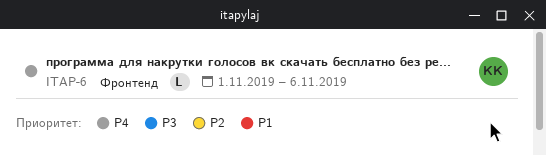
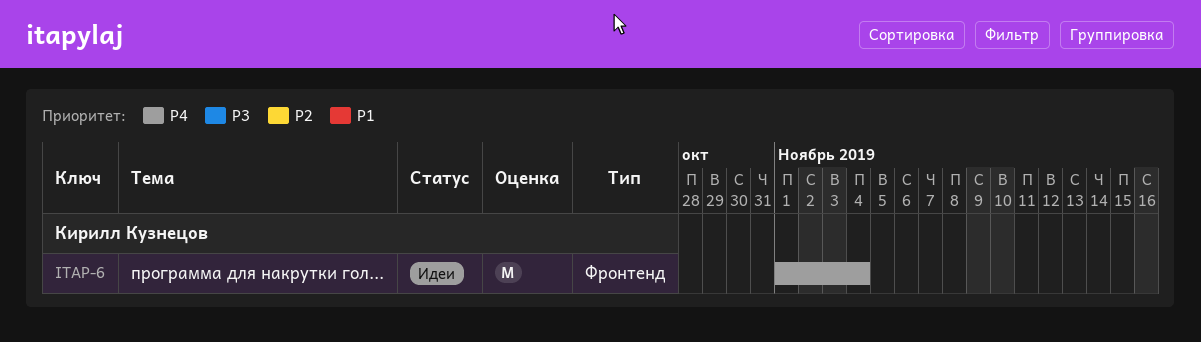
ITAP-6, estimate: L -> M
ITAP-6, due: Nov 6 -> Nov 4

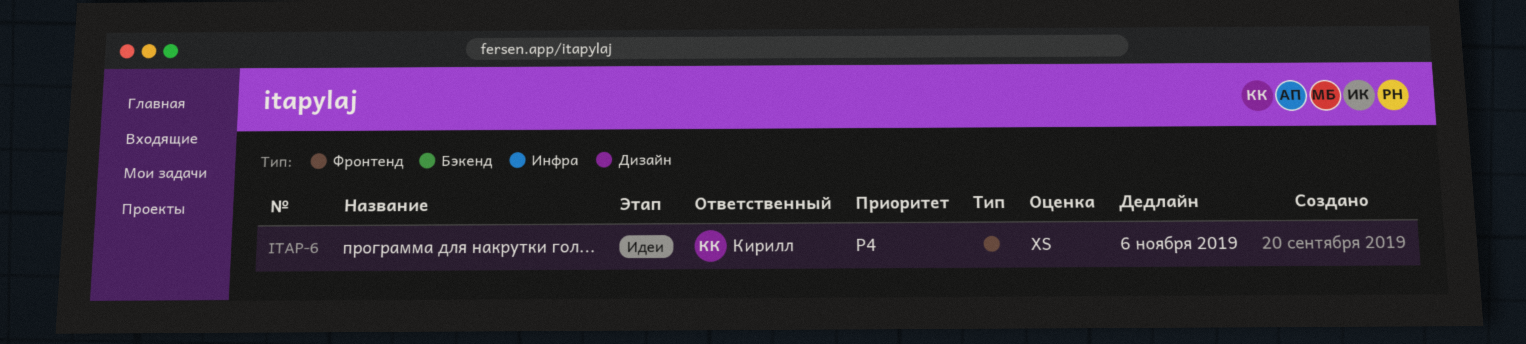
ITAP-6, estimate: M -> XS
ITAP-6, due: Nov 4 -> Nov 6

